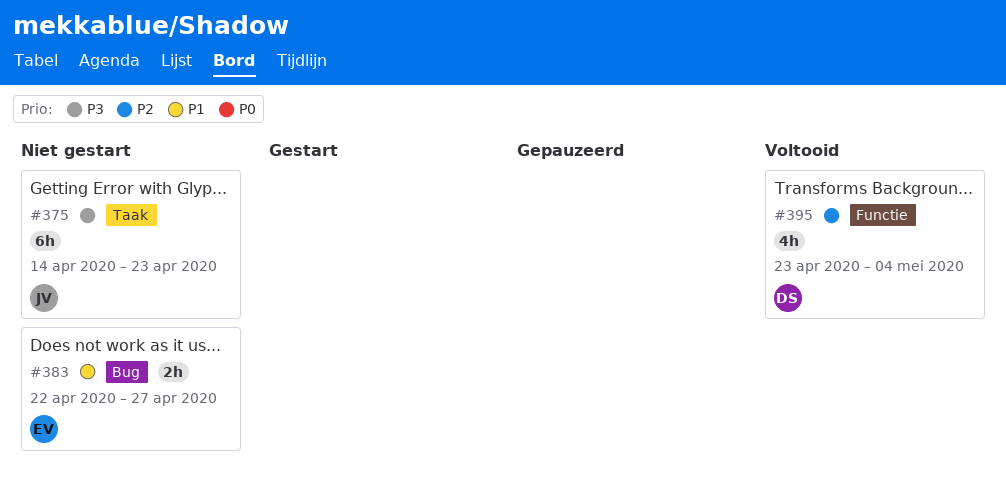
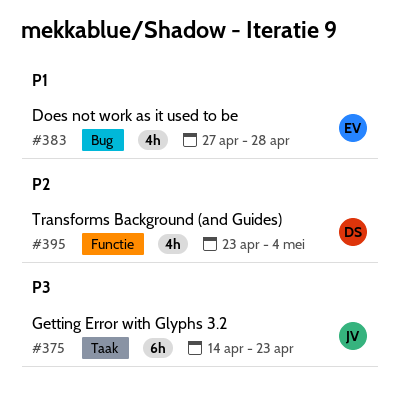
#383, estimate: 2h -> 4h
#383, start: Apr 22 -> Apr 27
#383, due: Apr 27 -> Apr 28

